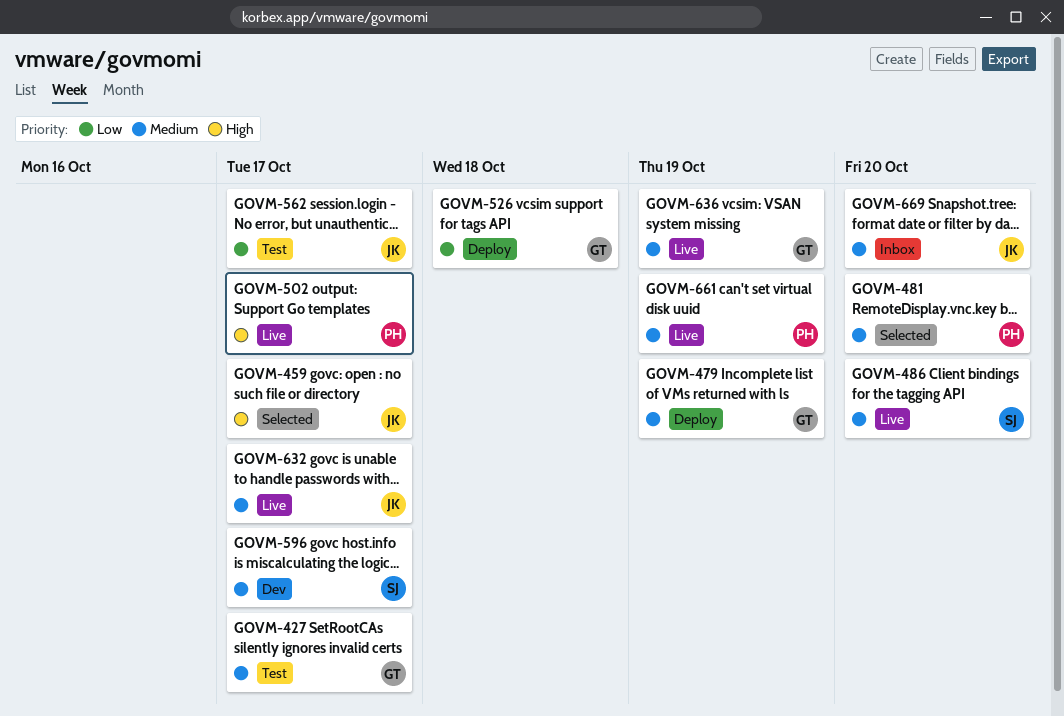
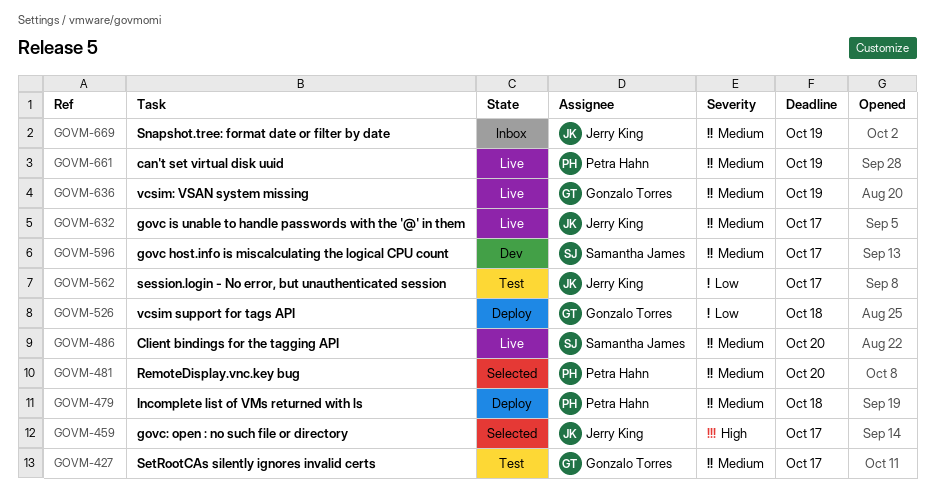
GOVM-479, owner: Gonzalo Torres -> Petra Hahn
GOVM-479, due: Oct 19 -> Oct 18
GOVM-502: present -> none
GOVM-669, due: Oct 20 -> Oct 19

